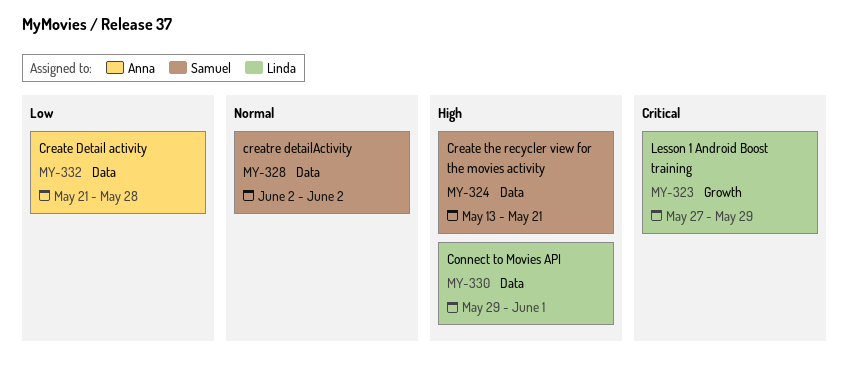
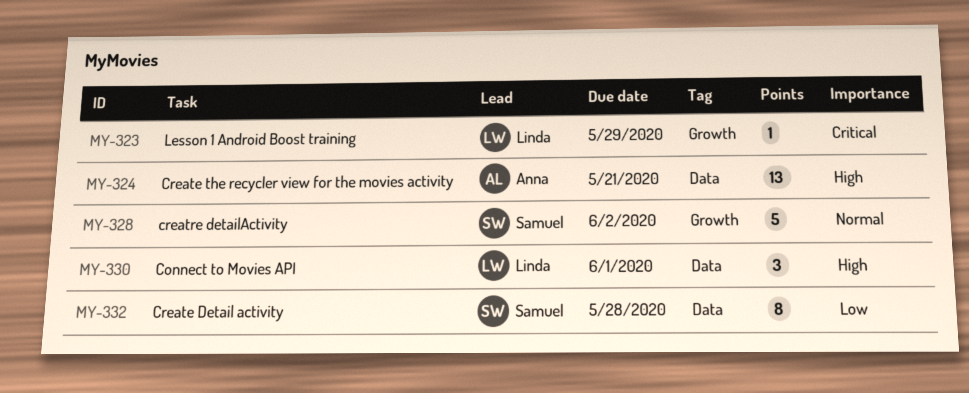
MY-324, owner: Samuel -> Anna
MY-328, label: Data -> Growth
MY-332, owner: Anna -> Samuel

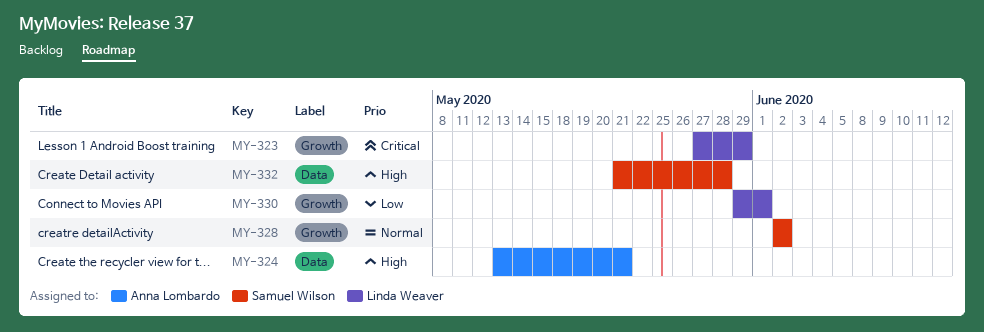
MY-330, priority: High -> Low
MY-330, label: Data -> Growth
MY-332, priority: Low -> High

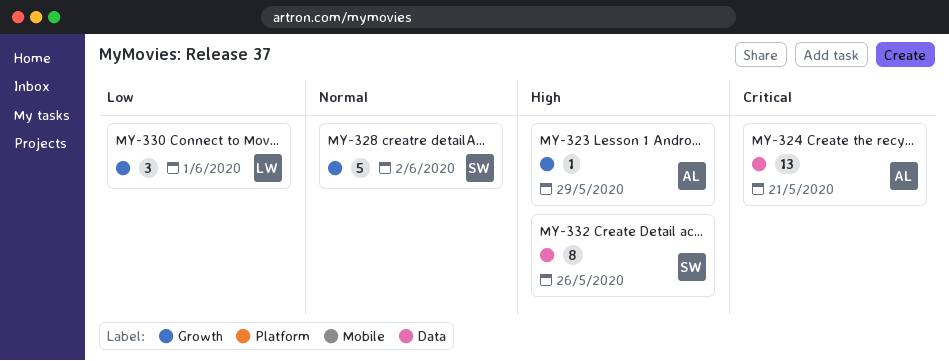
MY-323, owner: Linda Weaver -> Anna Lombardo
MY-323, priority: Critical -> High
MY-324, priority: High -> Critical
MY-332, due: May 28 -> May 26

